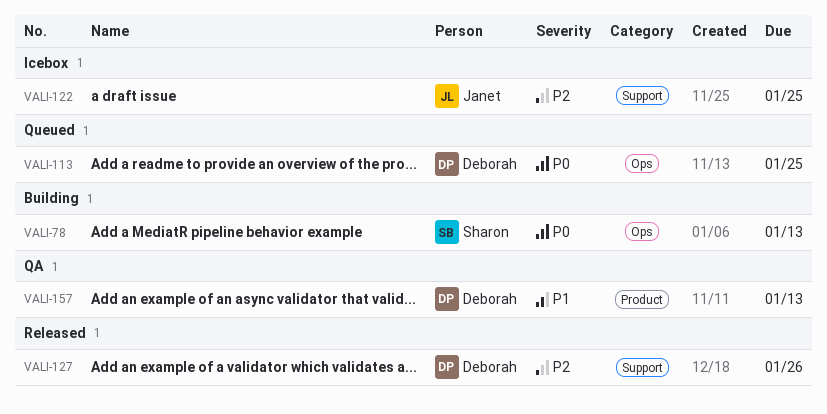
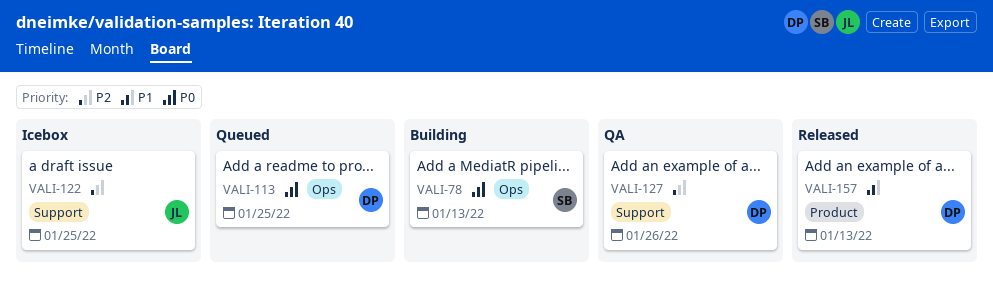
VALI-127, status: Released -> QA
VALI-157, status: QA -> Released

